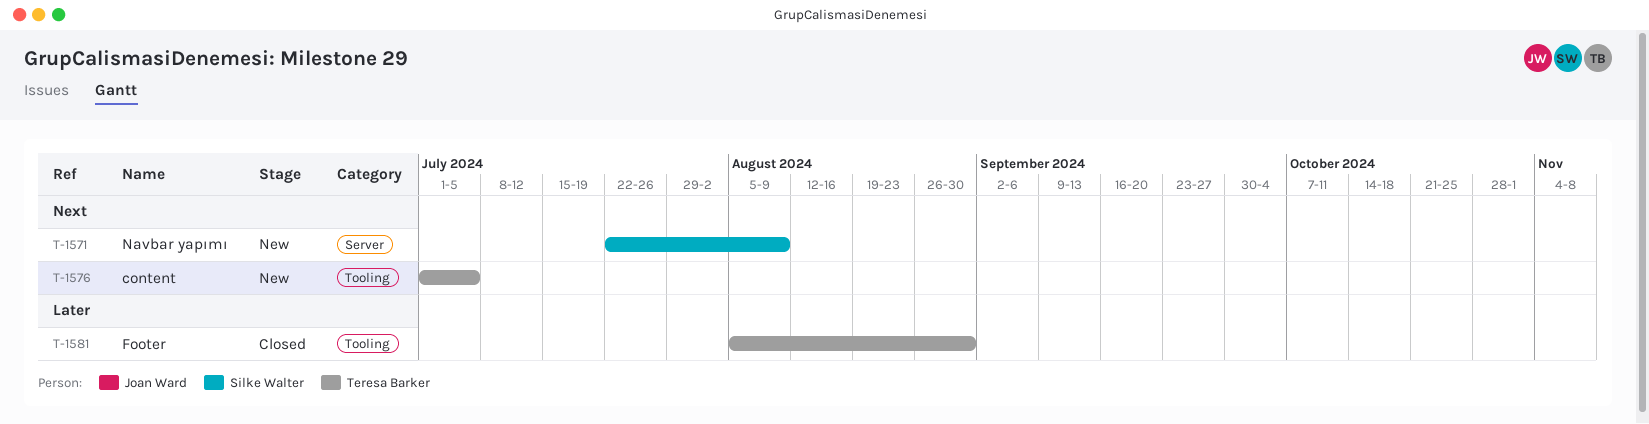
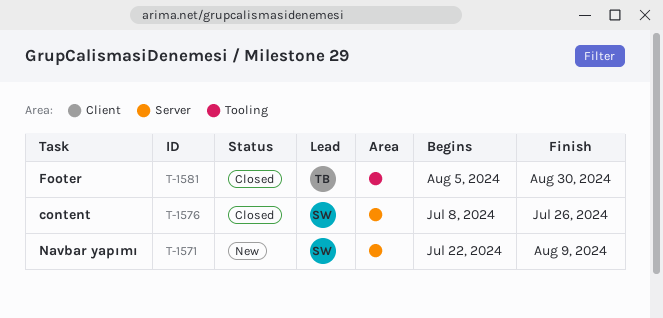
T-1576, status: New -> Closed
T-1576, owner: Teresa Barker -> Silke Walter
T-1576, label: Tooling -> Server
T-1576, start: Jul 1 -> Jul 8
T-1576, due: Jul 5 -> Jul 26

